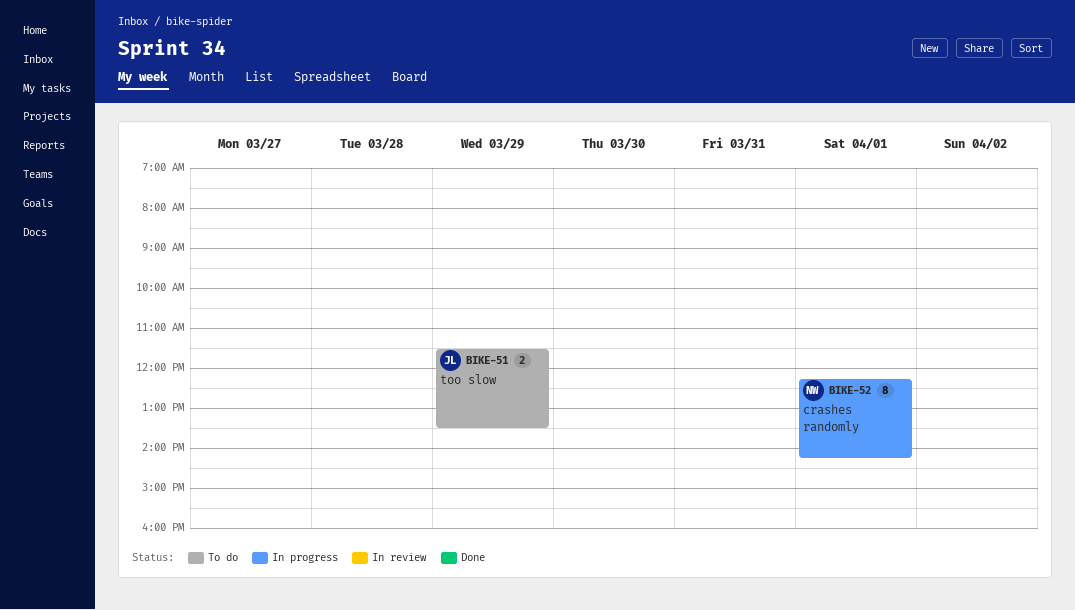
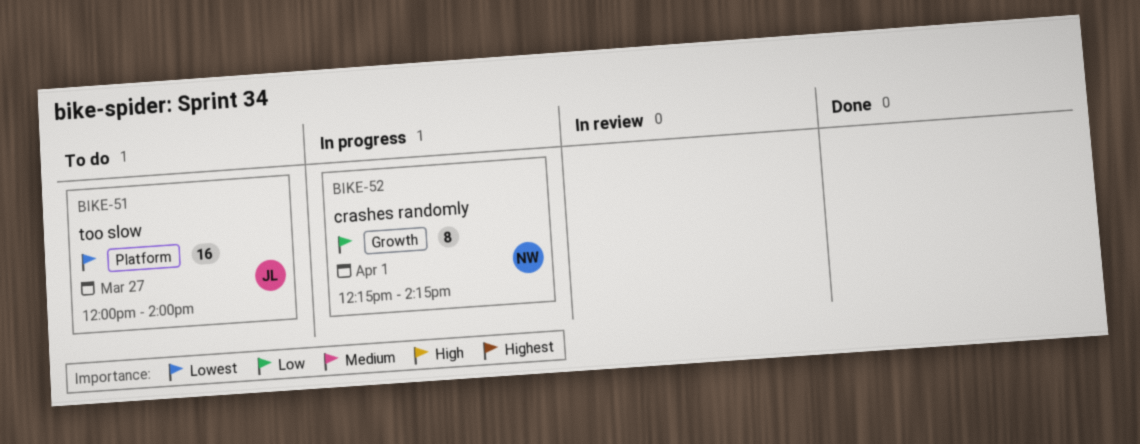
BIKE-51, estimate: 2 -> 16
BIKE-51, day: Mar 29 -> Mar 27
BIKE-51, begins: 11:30 -> 12:00
BIKE-51, ends: 13:30 -> 14:00

